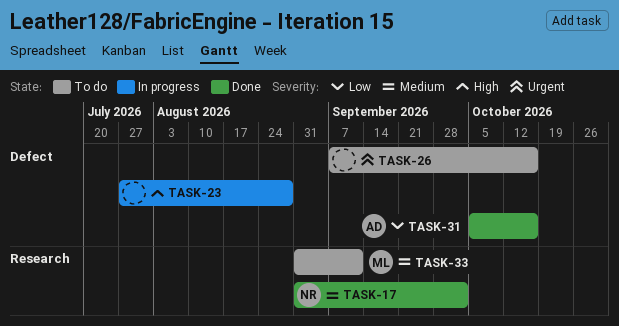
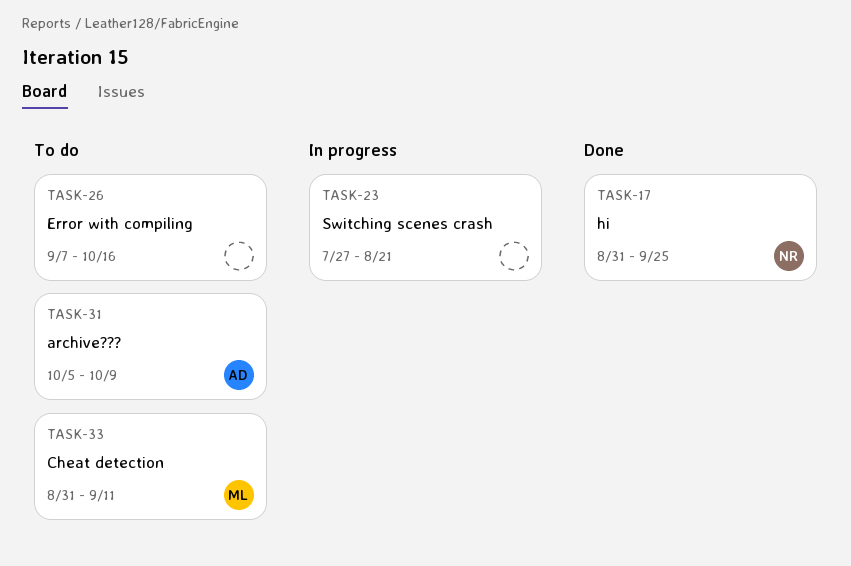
TASK-17, due: Oct 2 -> Sep 25
TASK-23, due: Aug 28 -> Aug 21
TASK-31, status: Done -> To do
TASK-31, due: Oct 16 -> Oct 9

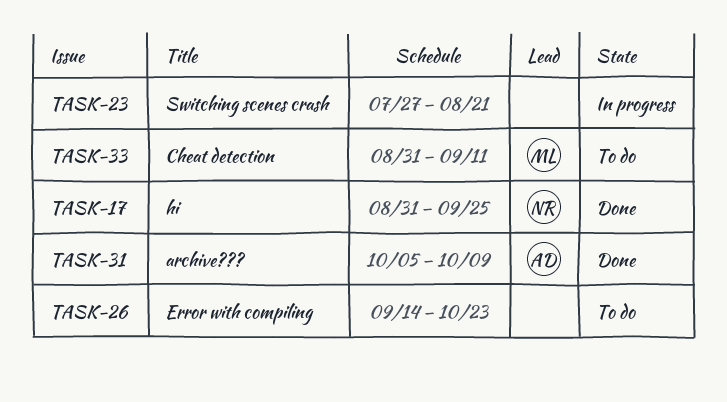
TASK-26, start: Sep 7 -> Sep 14
TASK-26, due: Oct 16 -> Oct 23
TASK-31, status: To do -> Done

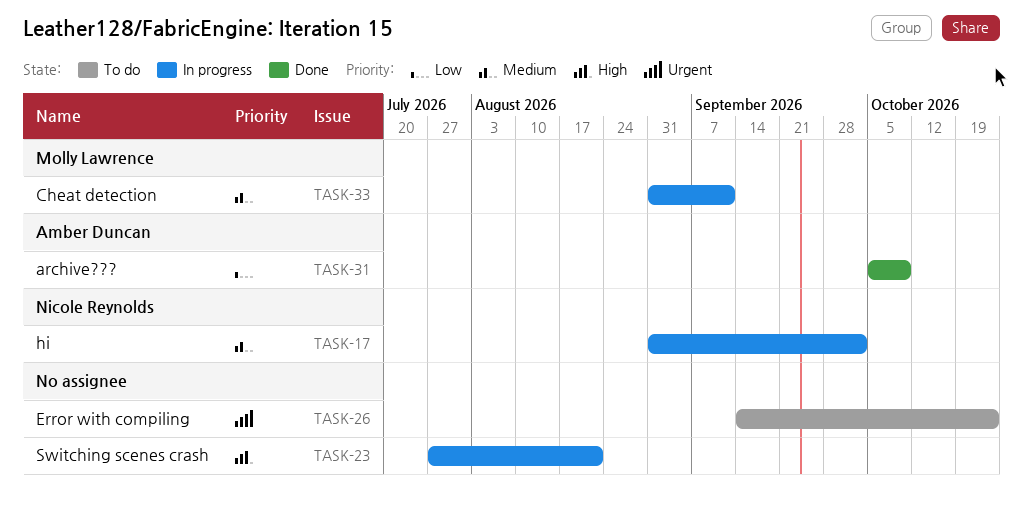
TASK-17, status: Done -> In progress
TASK-17, due: Sep 25 -> Oct 2
TASK-33, status: To do -> In progress

